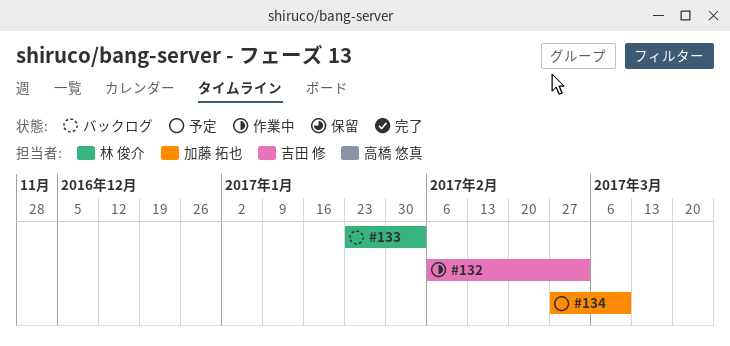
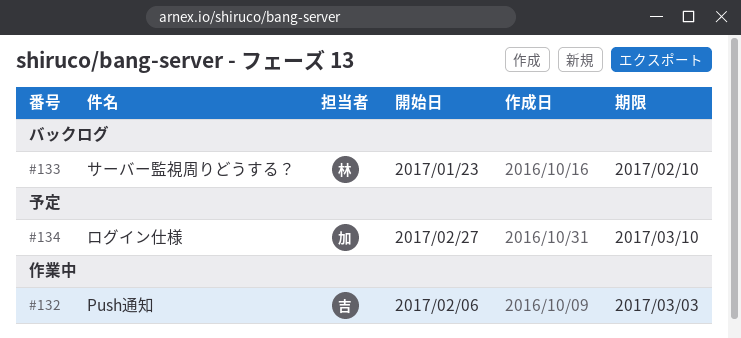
#133, due: Feb 3 -> Feb 10

